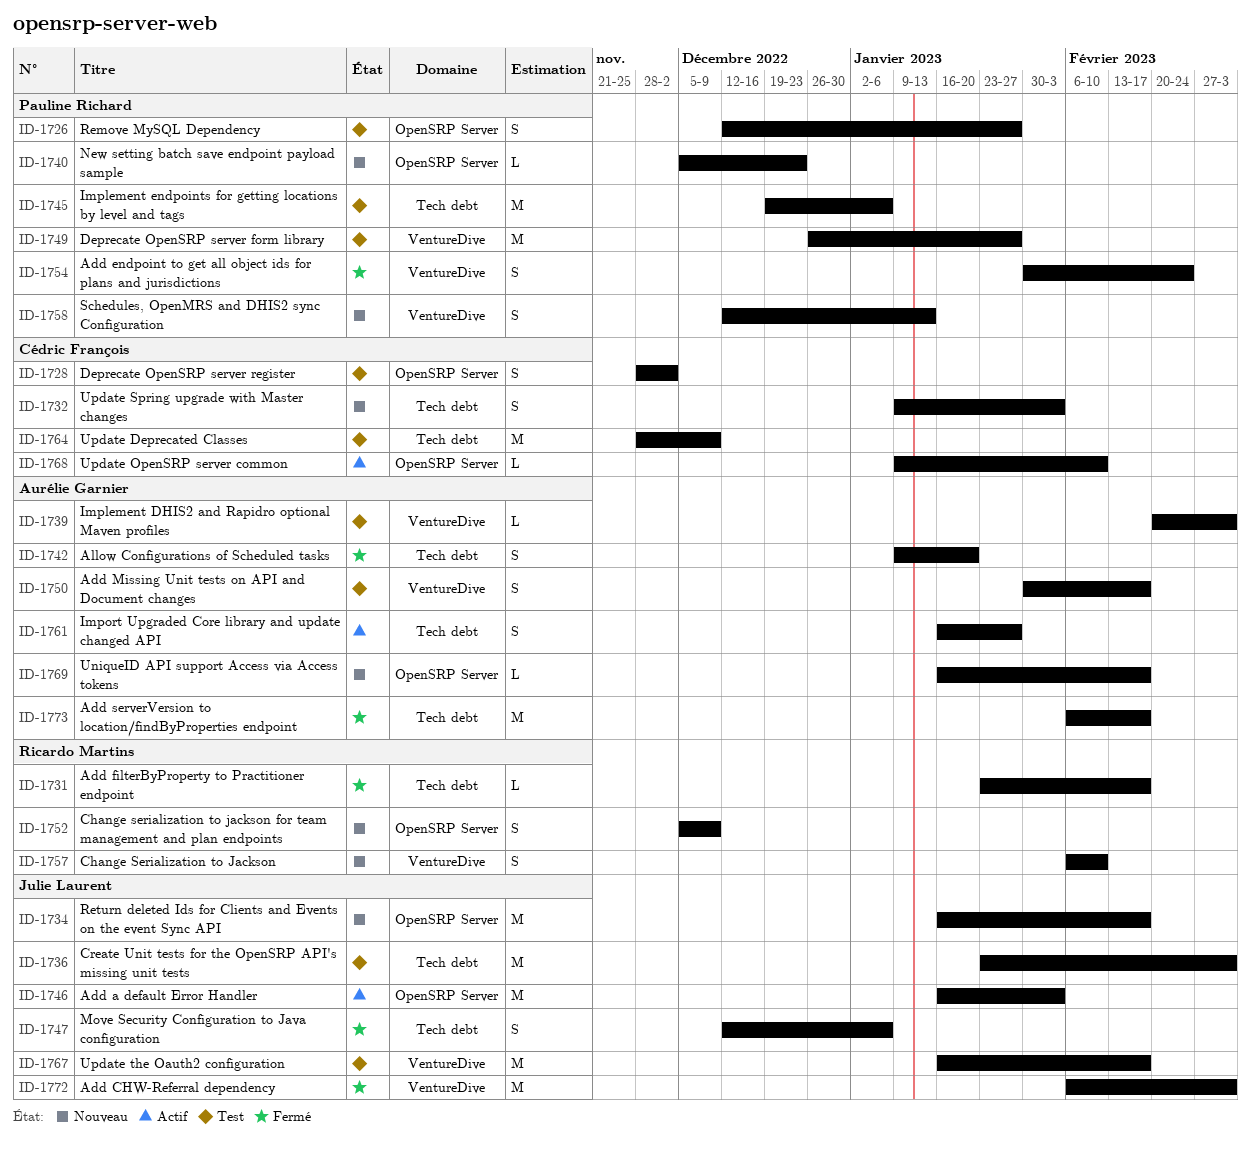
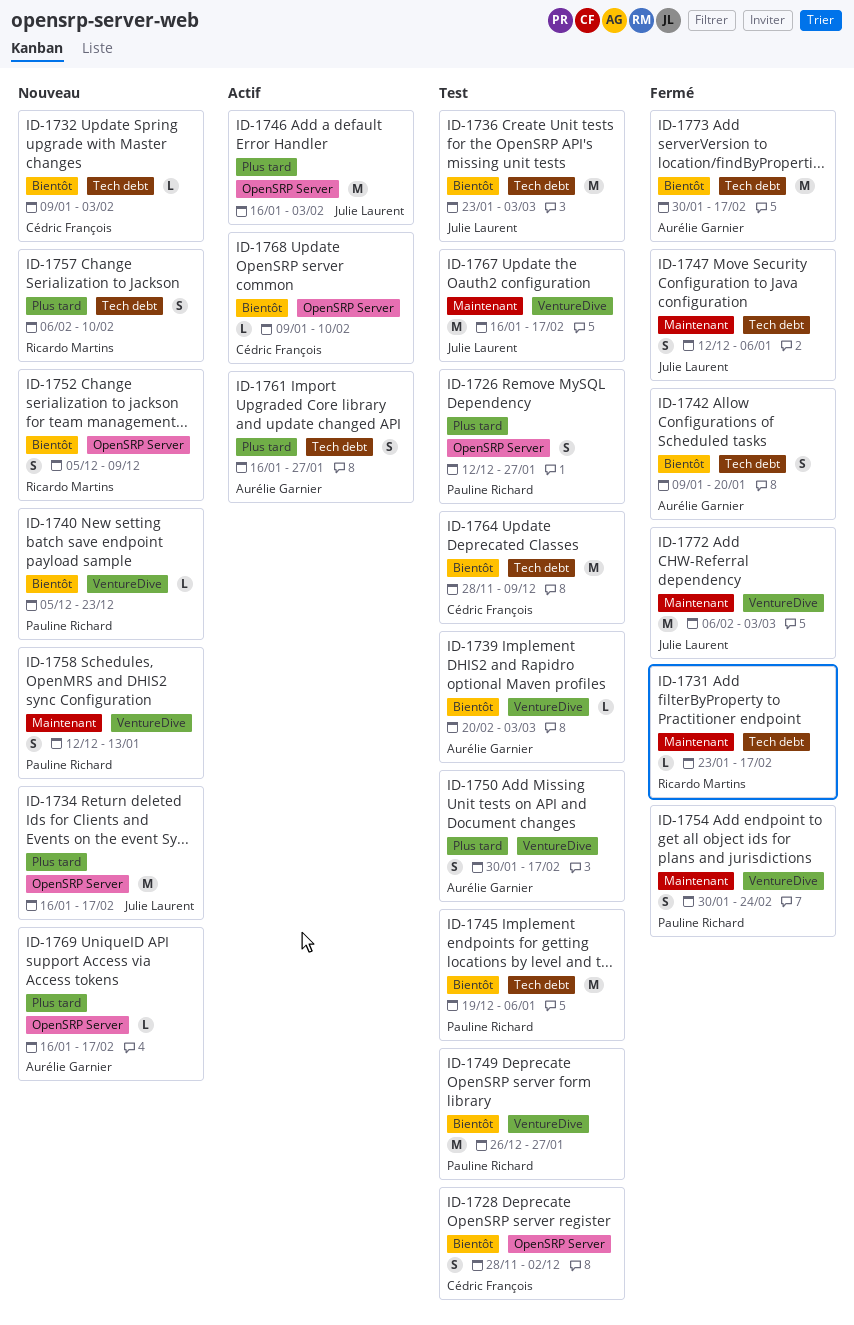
ID-1732, estimate: S -> L
ID-1740, label: OpenSRP Server -> VentureDive
ID-1757, label: VentureDive -> Tech debt
ID-1773, start: Feb 6 -> Jan 30

